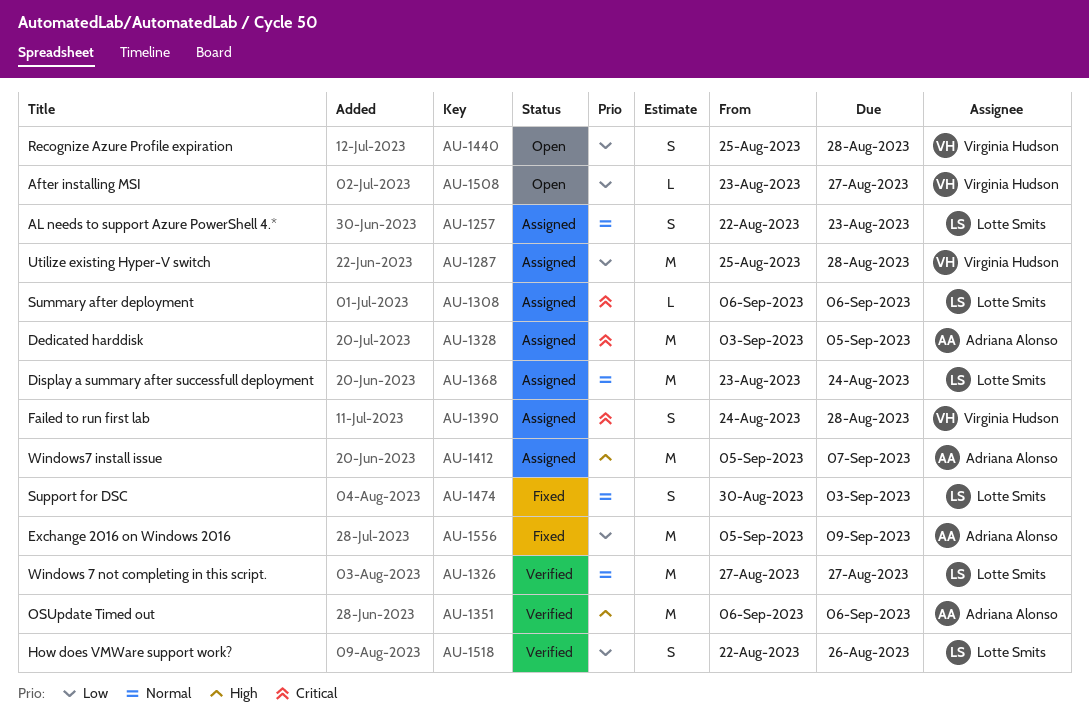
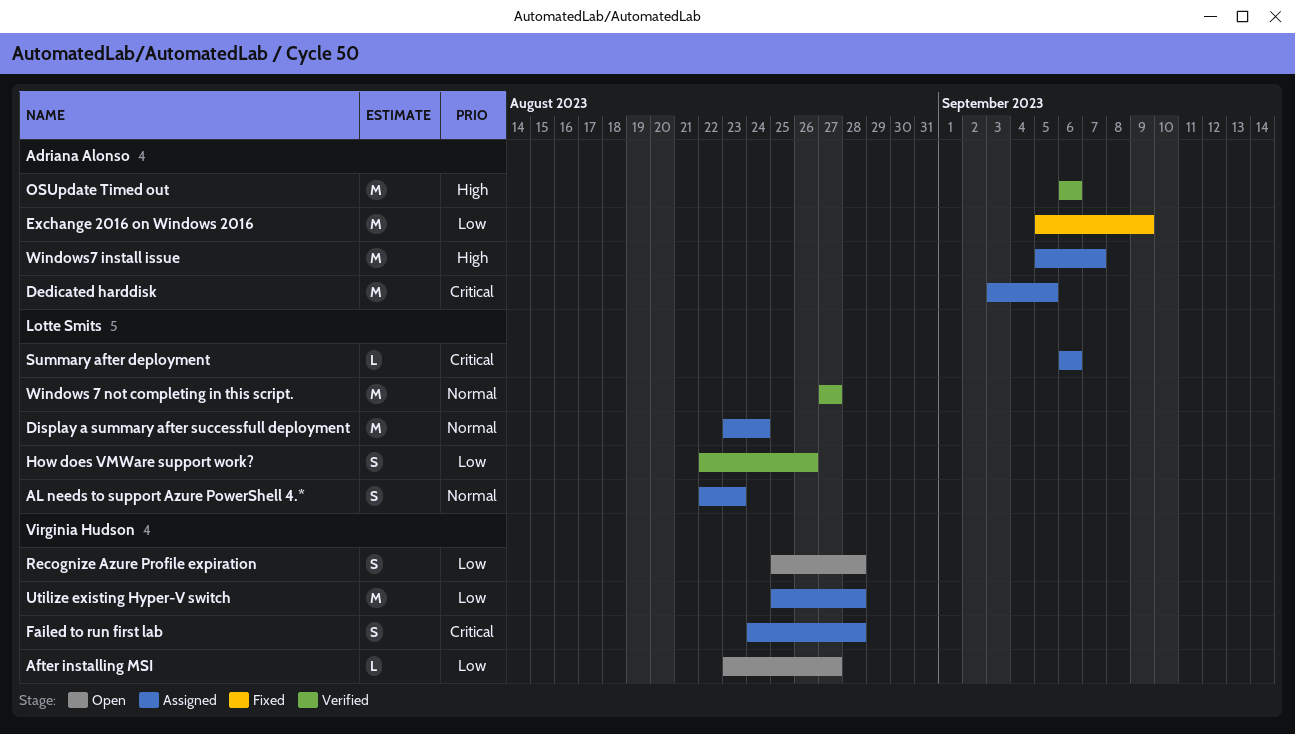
Support for DSC: present -> none

